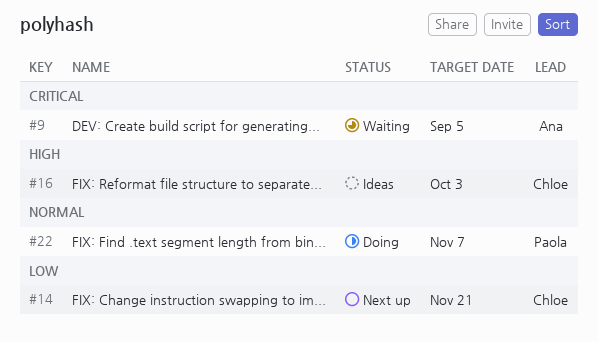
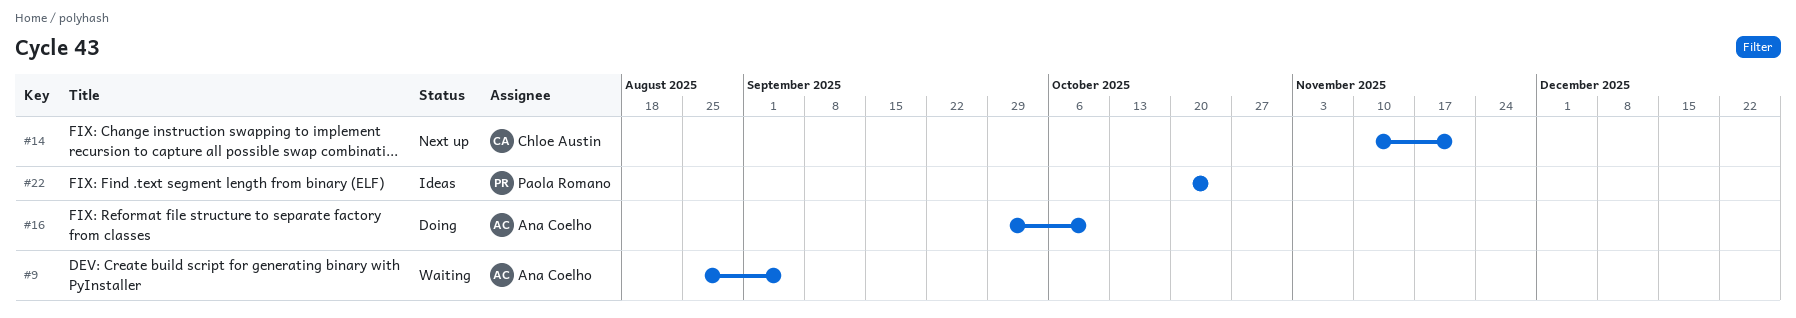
#16, status: Ideas -> Doing
#16, owner: Chloe Austin -> Ana Coelho
#16, due: Oct 3 -> Oct 10
#22, status: Doing -> Ideas
#22, due: Nov 7 -> Oct 24

